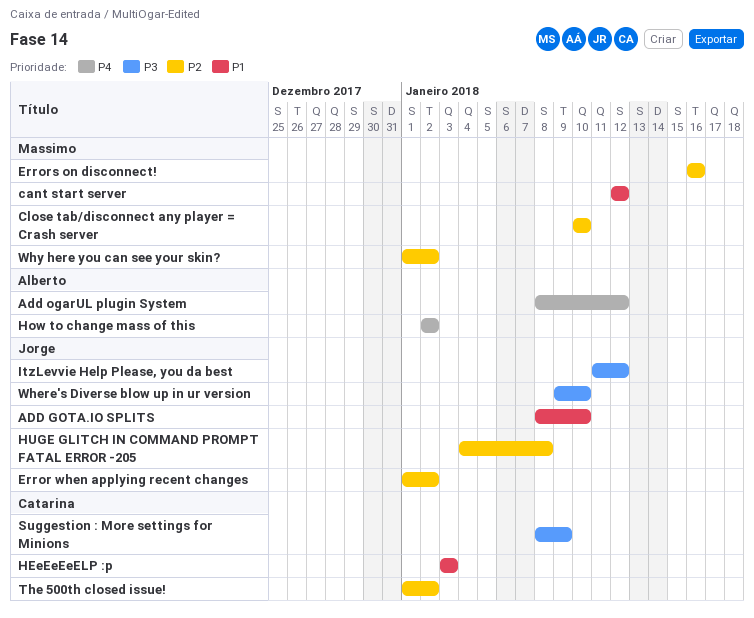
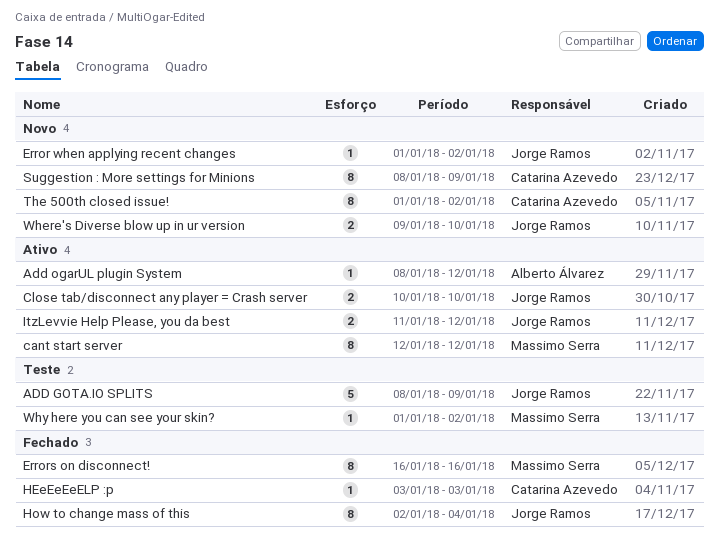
ADD GOTA.IO SPLITS, due: Jan 10 -> Jan 9
Close tab/disconnect any player = Crash server, owner: Massimo Serra -> Jorge Ramos
How to change mass of this, owner: Alberto Álvarez -> Jorge Ramos
How to change mass of this, due: Jan 2 -> Jan 4
HUGE GLITCH IN COMMAND PROMPT FATAL ERROR -205: present -> none

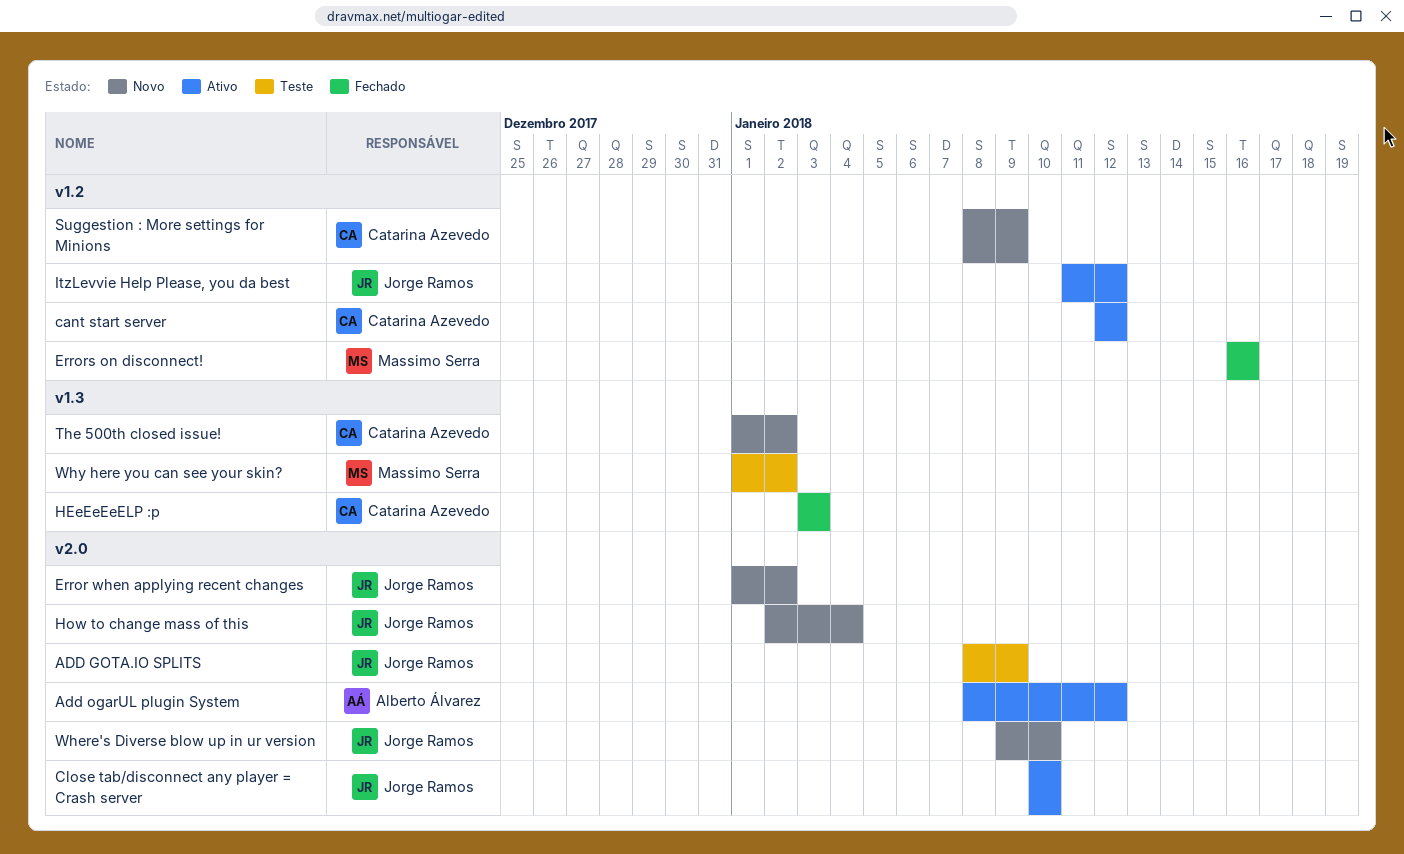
cant start server, owner: Massimo Serra -> Catarina Azevedo
How to change mass of this, status: Fechado -> Novo

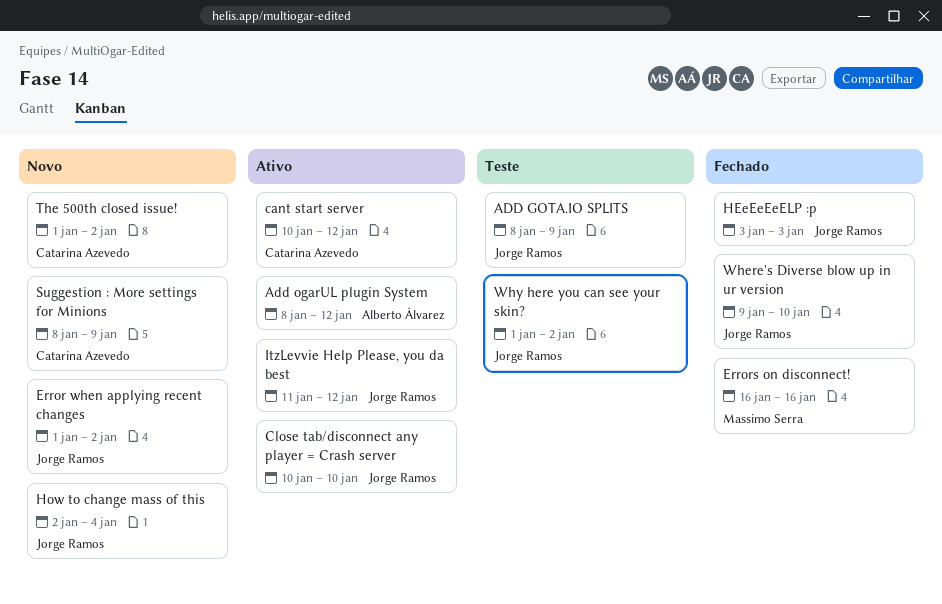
cant start server, start: Jan 12 -> Jan 10
HEeEeEeELP :p, owner: Catarina Azevedo -> Jorge Ramos
Where's Diverse blow up in ur version, status: Novo -> Fechado
Why here you can see your skin?, owner: Massimo Serra -> Jorge Ramos

